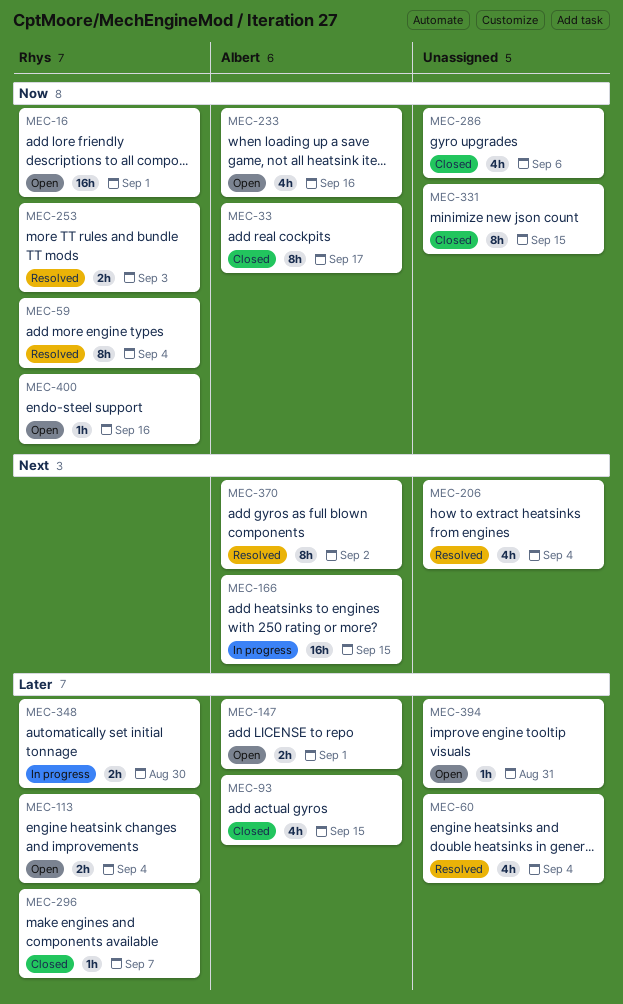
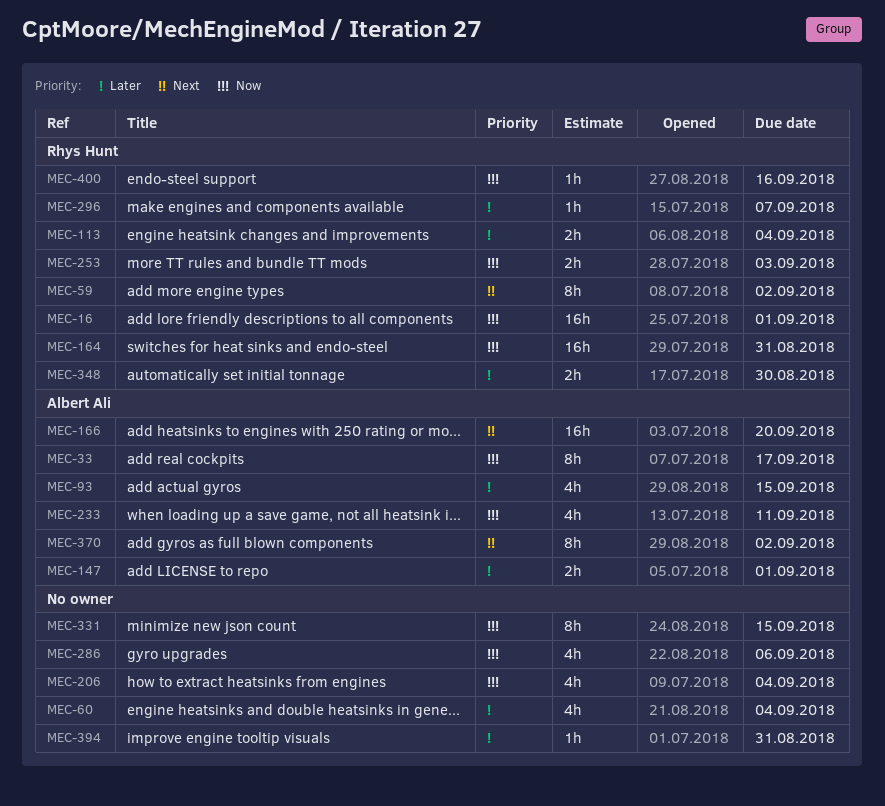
MEC-59, priority: Now -> Next
MEC-59, due: Sep 4 -> Sep 2
MEC-164: none -> present
MEC-166, due: Sep 15 -> Sep 20
MEC-206, priority: Next -> Now
MEC-233, due: Sep 16 -> Sep 11

